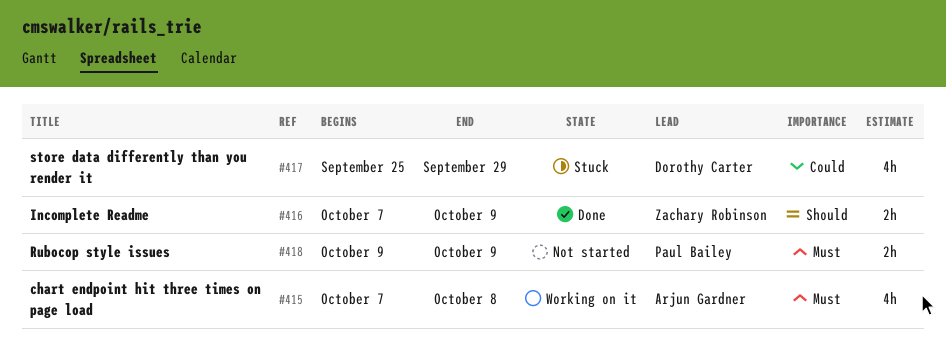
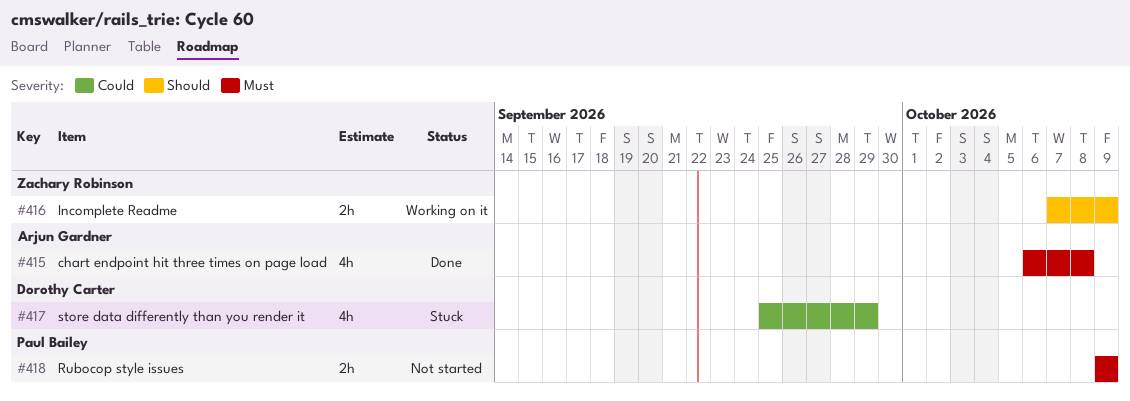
#415, status: Working on it -> Done
#415, start: Oct 7 -> Oct 6
#416, status: Done -> Working on it

